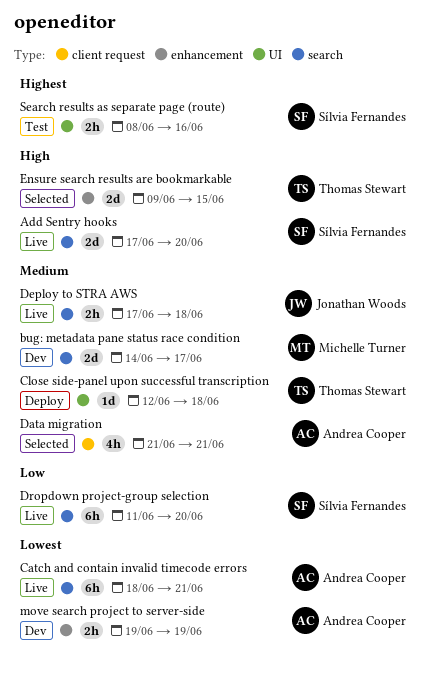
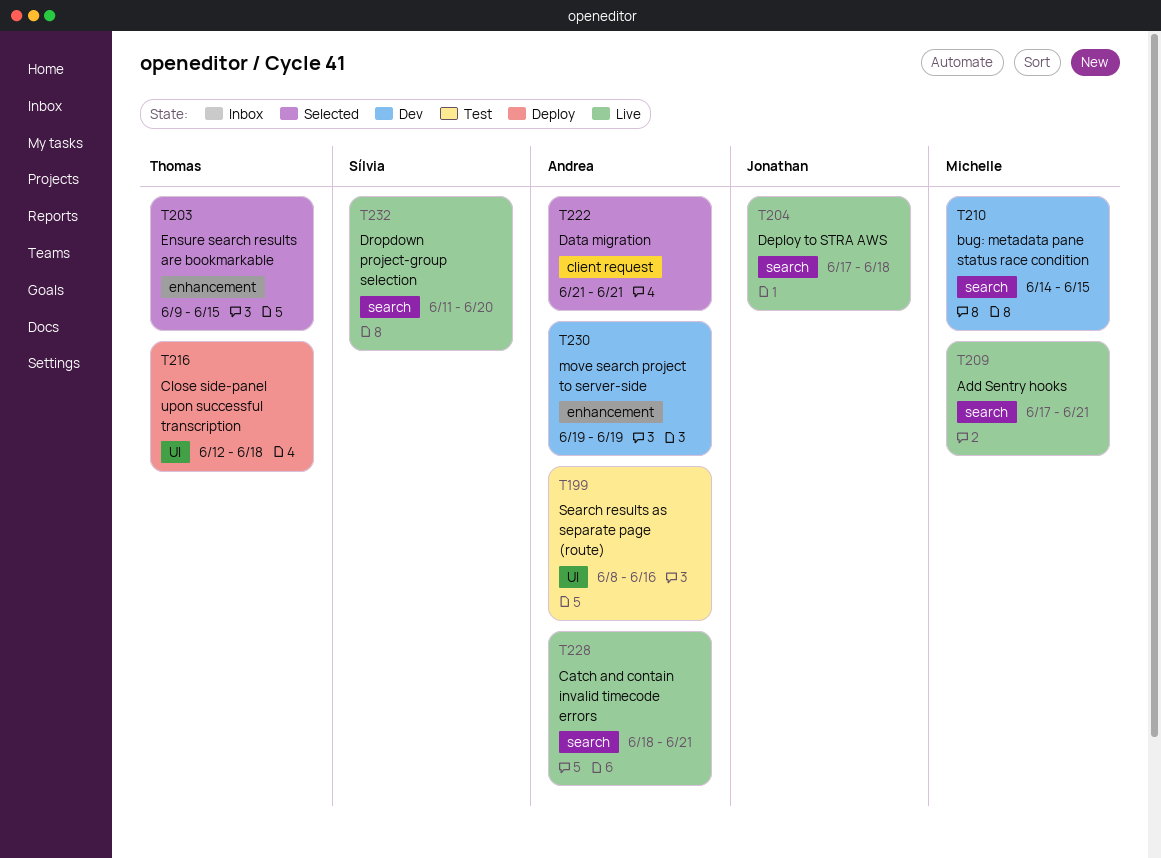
Add Sentry hooks, owner: Sílvia Fernandes -> Michelle Turner
Add Sentry hooks, due: Jun 20 -> Jun 21
bug: metadata pane status race condition, due: Jun 17 -> Jun 15
Search results as separate page (route), owner: Sílvia Fernandes -> Andrea Cooper

